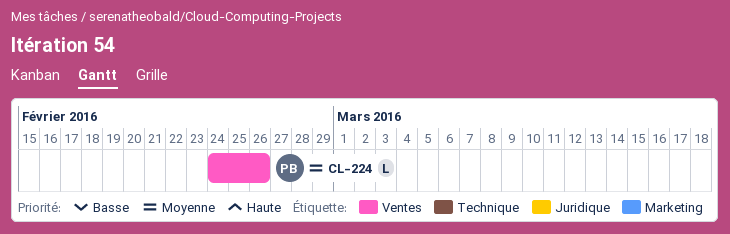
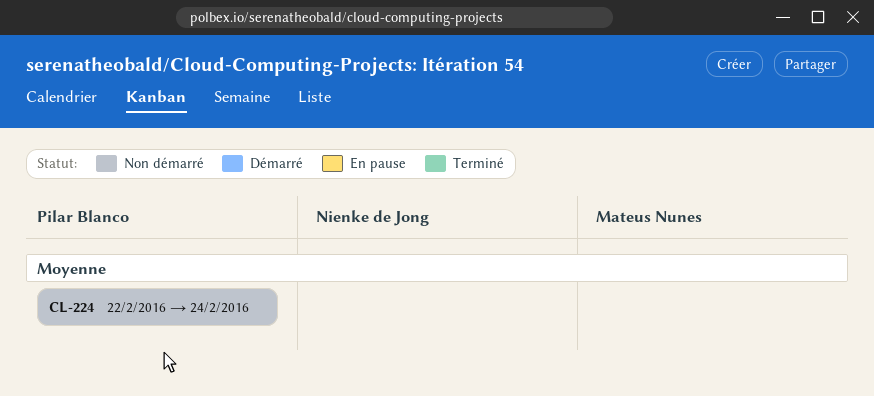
CL-224, start: Feb 24 -> Feb 22
CL-224, due: Feb 26 -> Feb 24

